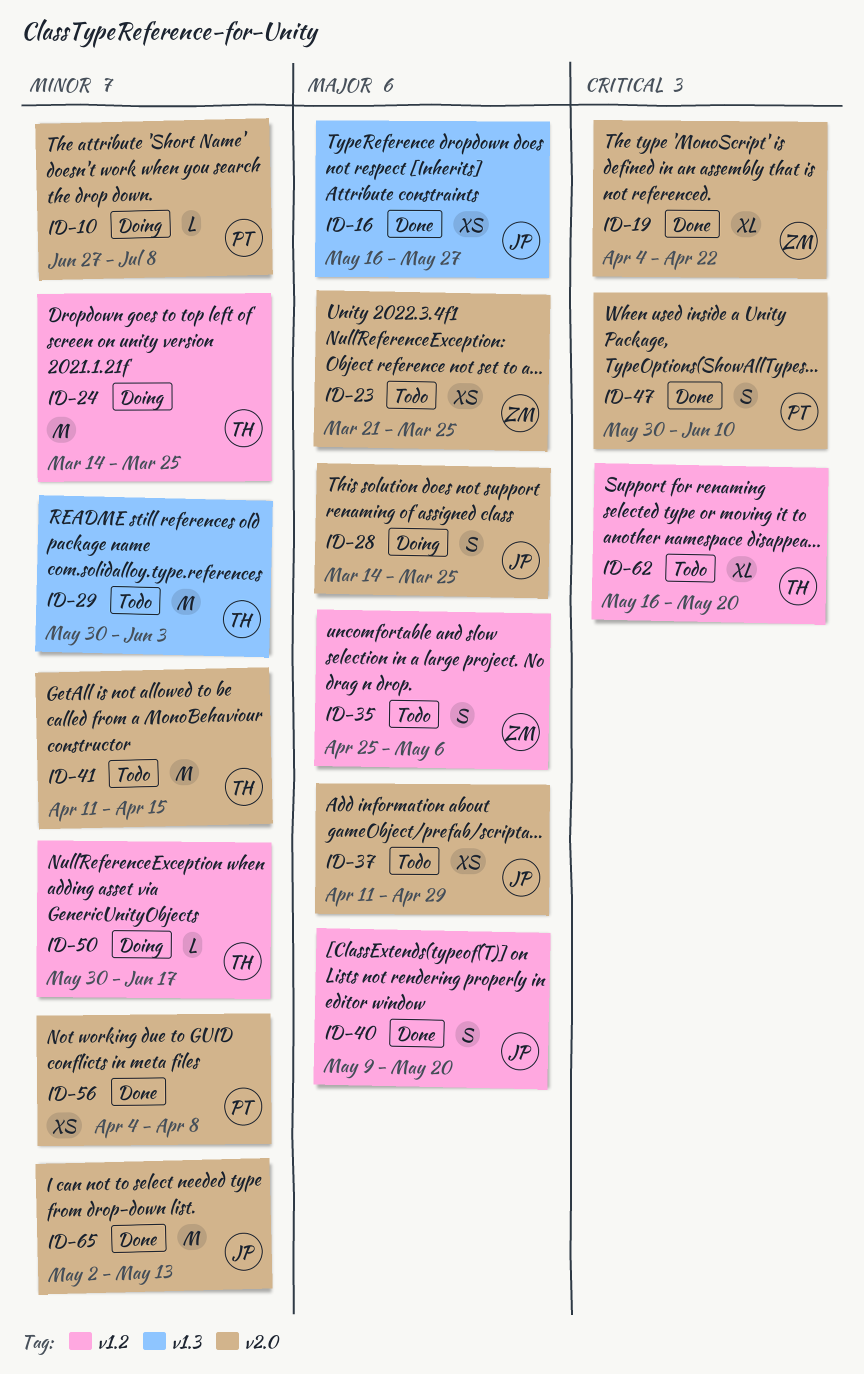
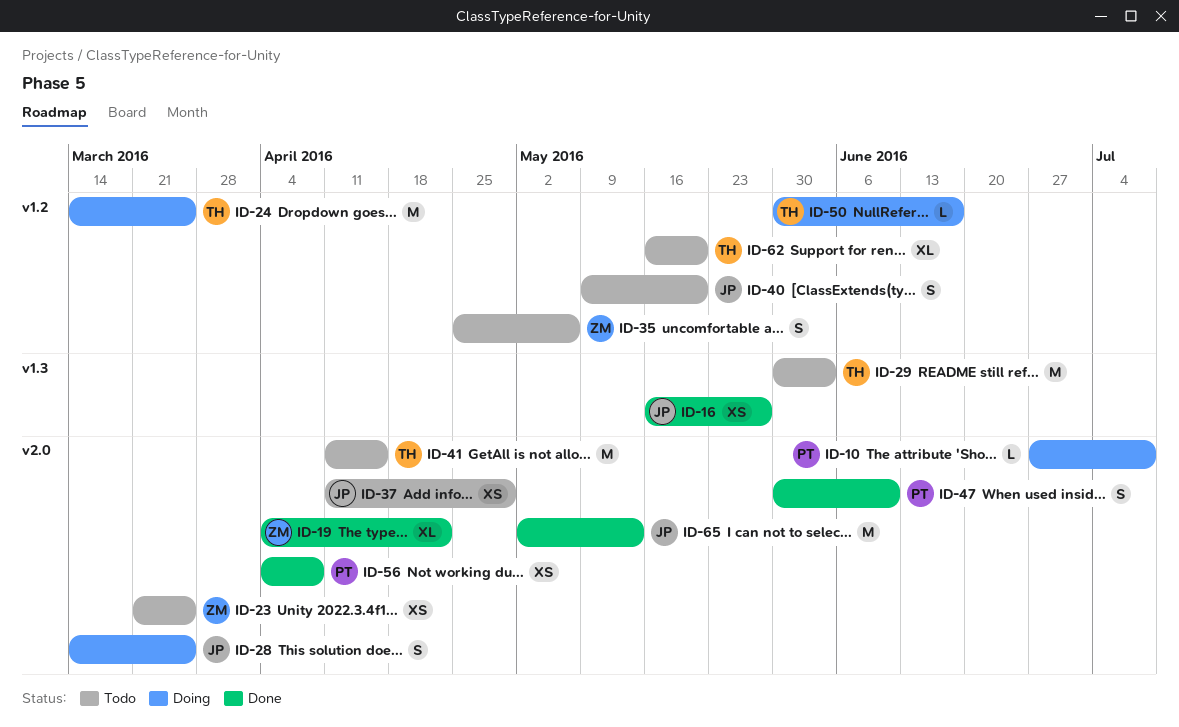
ID-40, status: Done -> Todo

